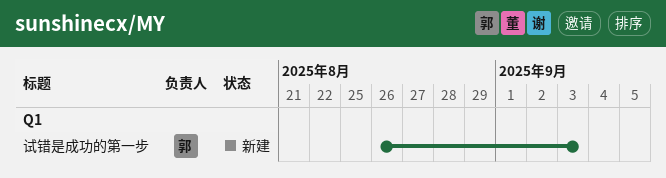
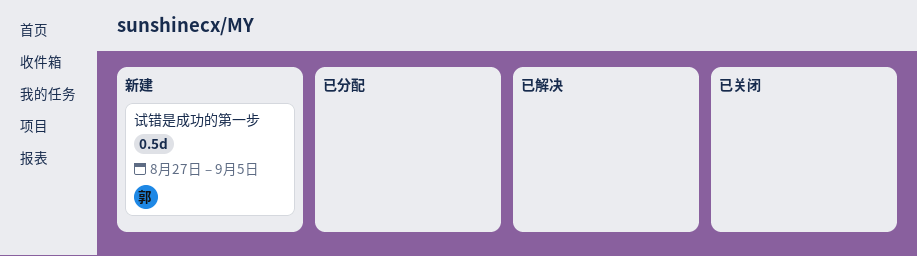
试错是成功的第一步, start: Aug 26 -> Aug 27
试错是成功的第一步, due: Sep 3 -> Sep 5

